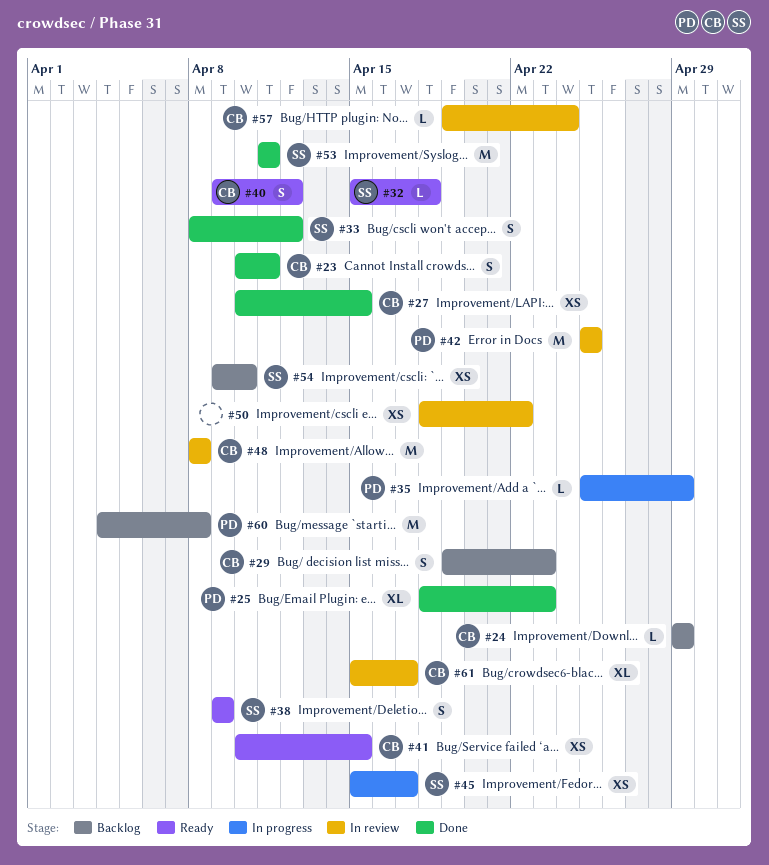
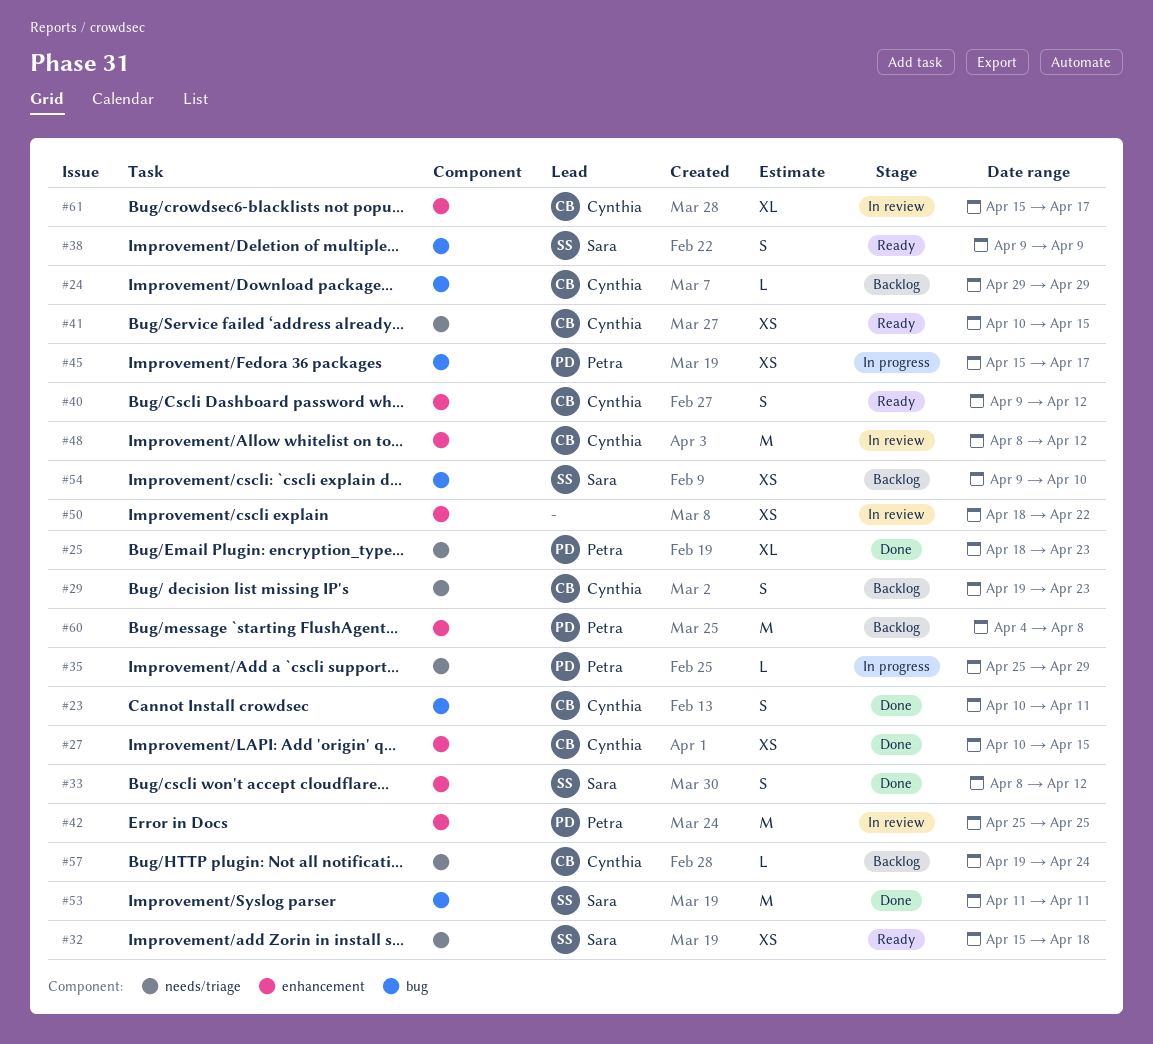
#32, estimate: L -> XS
#45, owner: Sara -> Petra
#48, due: Apr 8 -> Apr 12
#57, status: In review -> Backlog

